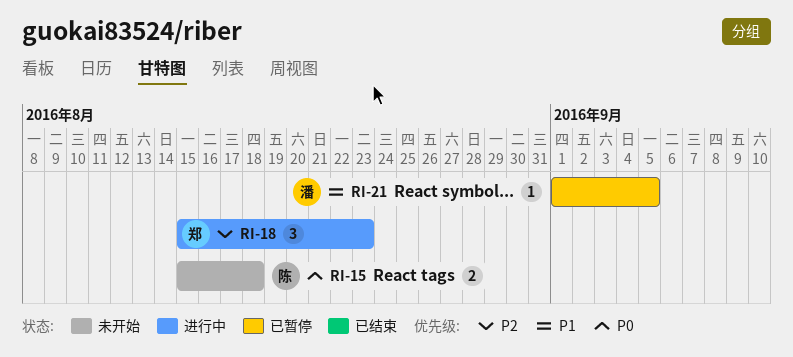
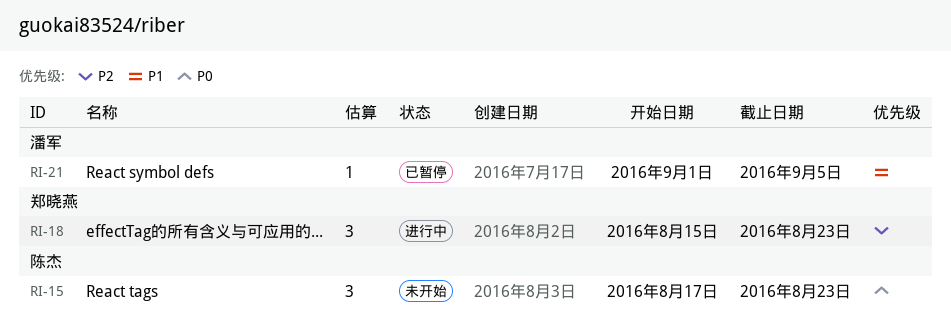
RI-15, estimate: 2 -> 3
RI-15, start: Aug 15 -> Aug 17
RI-15, due: Aug 18 -> Aug 23

